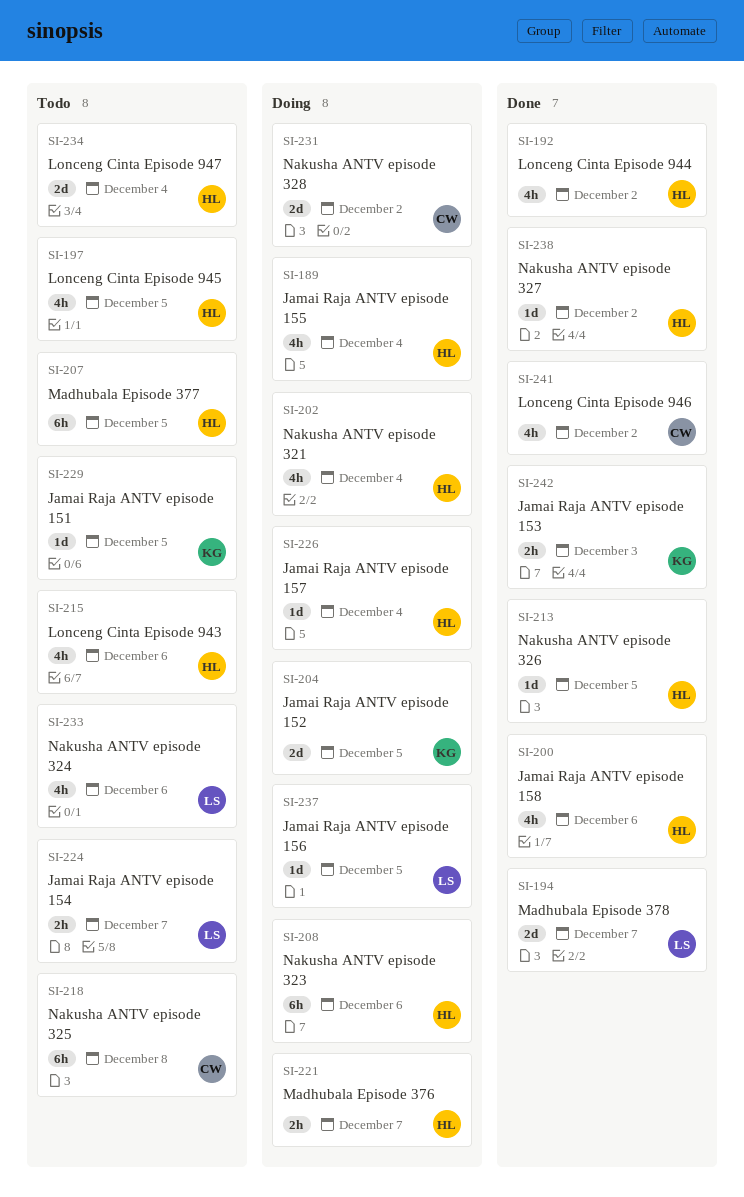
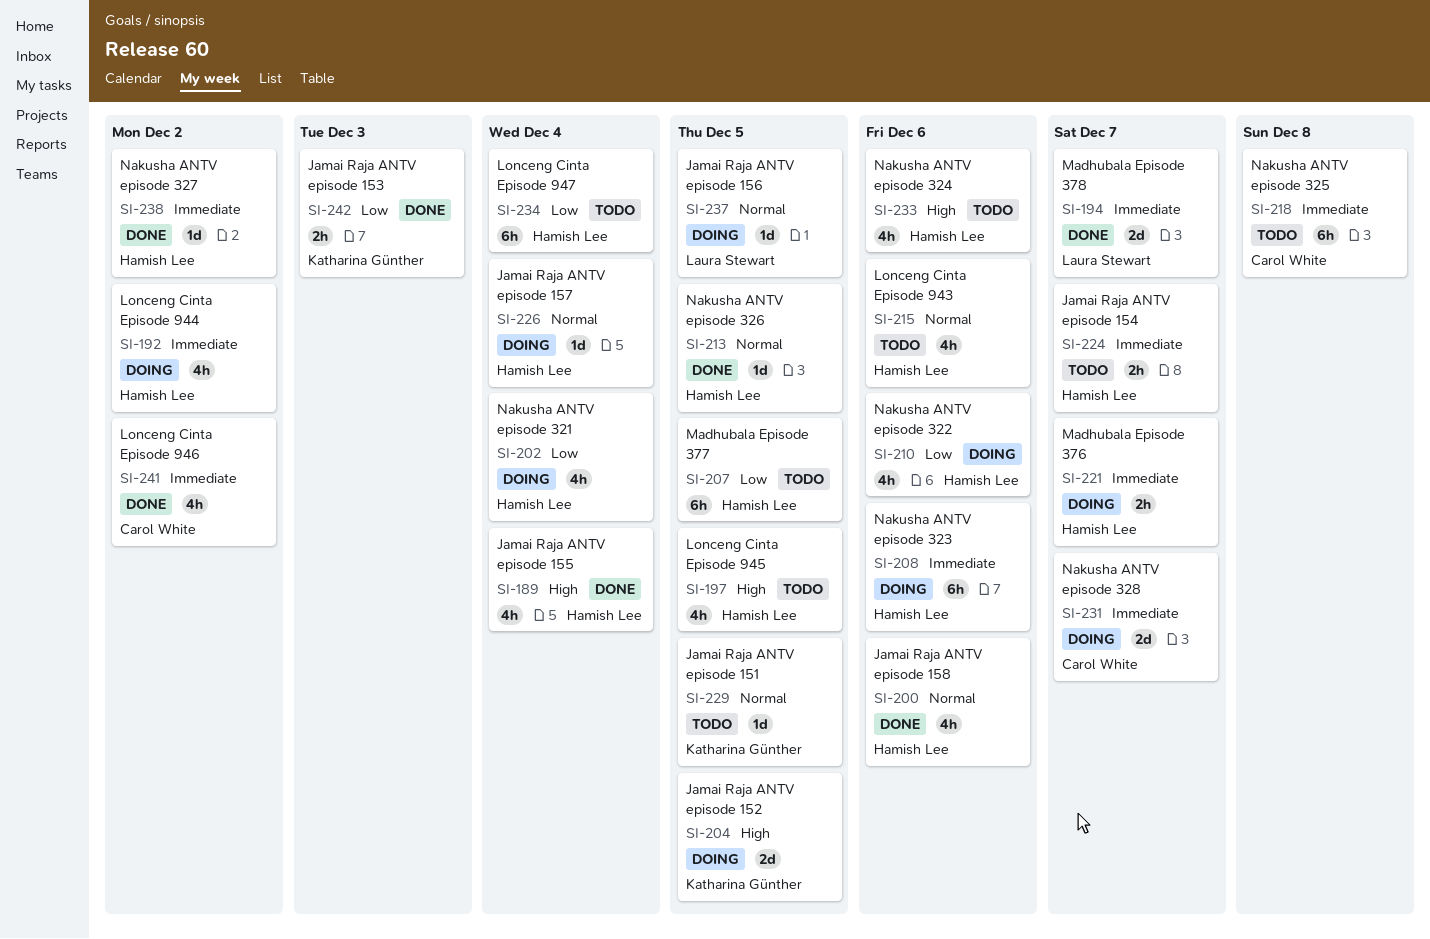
SI-189, status: Doing -> Done
SI-192, status: Done -> Doing
SI-210: none -> present
SI-224, owner: Laura Stewart -> Hamish Lee
SI-231, due: Dec 2 -> Dec 7
SI-233, owner: Laura Stewart -> Hamish Lee
SI-234, estimate: 2d -> 6h

